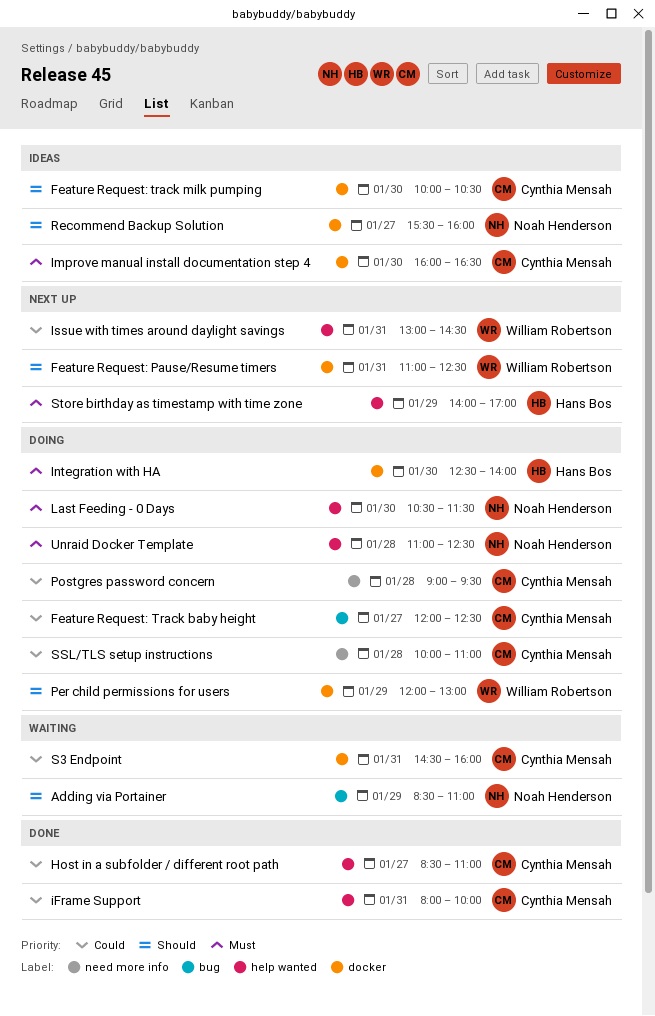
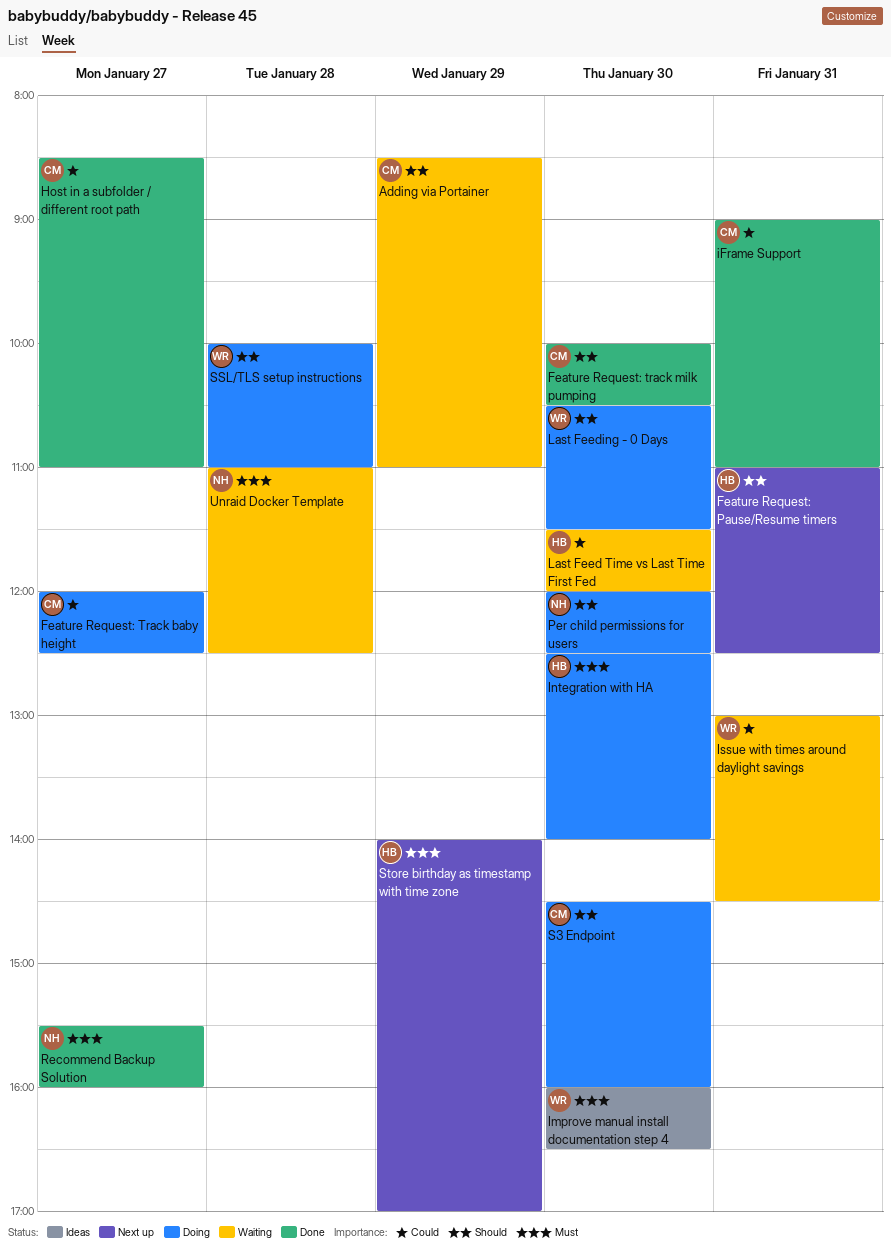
Adding via Portainer, owner: Noah Henderson -> Cynthia Mensah
Feature Request: Pause/Resume timers, owner: William Robertson -> Hans Bos
Feature Request: track milk pumping, status: Ideas -> Done
iFrame Support, begins: 08:00 -> 09:00
iFrame Support, ends: 10:00 -> 11:00
Improve manual install documentation step 4, owner: Cynthia Mensah -> William Robertson
Issue with times around daylight savings, status: Next up -> Waiting
Last Feed Time vs Last Time First Fed: none -> present
Last Feeding - 0 Days, owner: Noah Henderson -> William Robertson
Last Feeding - 0 Days, priority: Must -> Should
Per child permissions for users, owner: William Robertson -> Noah Henderson
Per child permissions for users, day: Jan 29 -> Jan 30
Per child permissions for users, ends: 13:00 -> 12:30
Postgres password concern: present -> none
Recommend Backup Solution, status: Ideas -> Done
Recommend Backup Solution, priority: Should -> Must
S3 Endpoint, status: Waiting -> Doing
S3 Endpoint, priority: Could -> Should
S3 Endpoint, day: Jan 31 -> Jan 30
SSL/TLS setup instructions, owner: Cynthia Mensah -> William Robertson
SSL/TLS setup instructions, priority: Could -> Should
Unraid Docker Template, status: Doing -> Waiting

